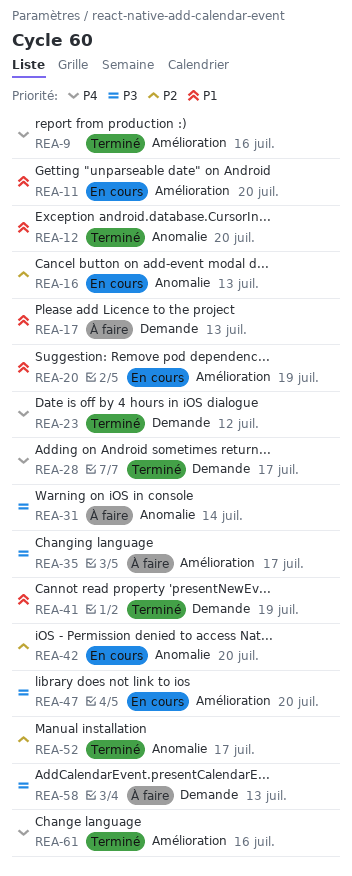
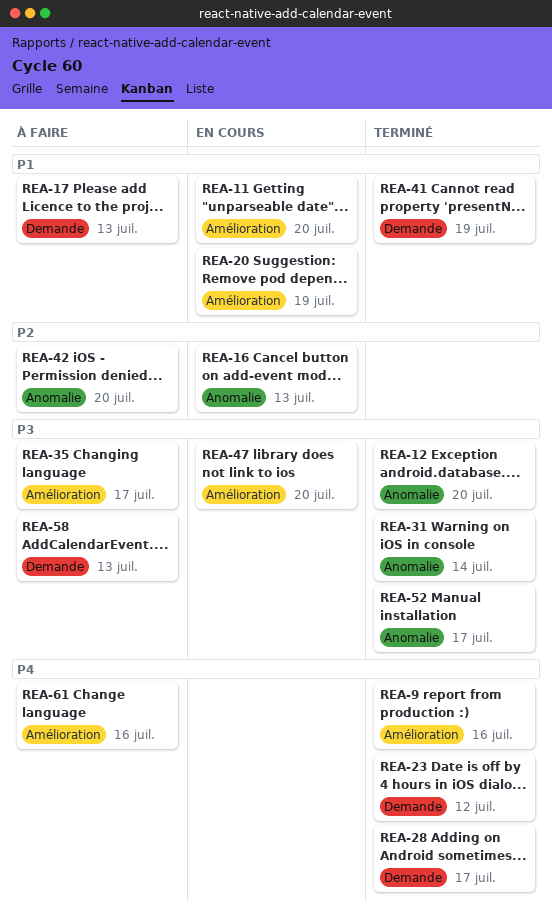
REA-12, priority: P1 -> P3
REA-31, status: À faire -> Terminé
REA-42, status: En cours -> À faire
REA-52, priority: P2 -> P3
REA-61, status: Terminé -> À faire

